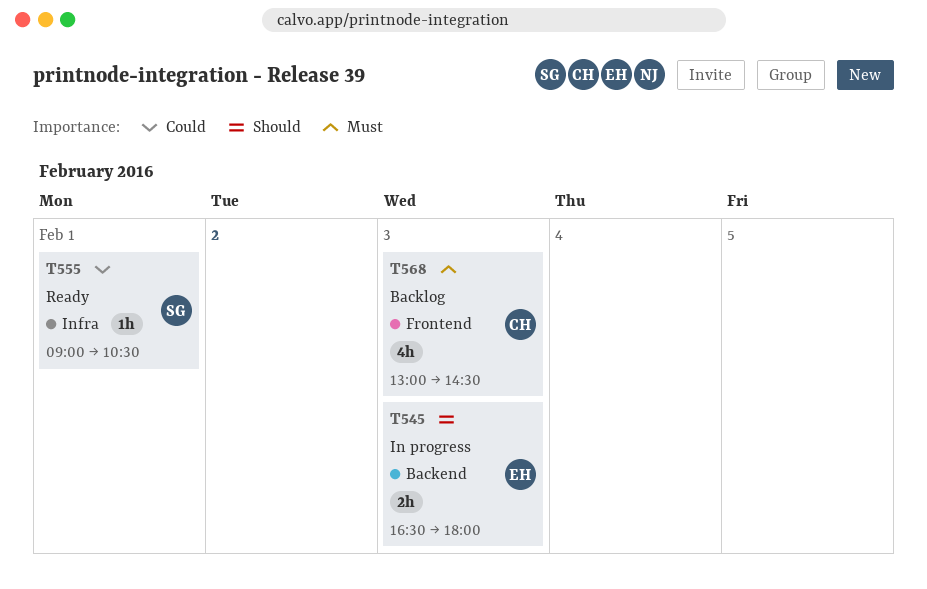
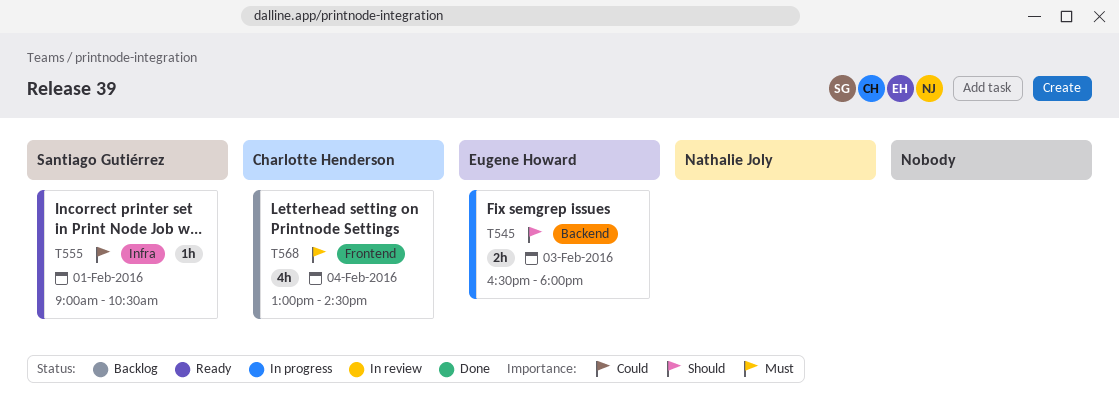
T568, day: Feb 3 -> Feb 4

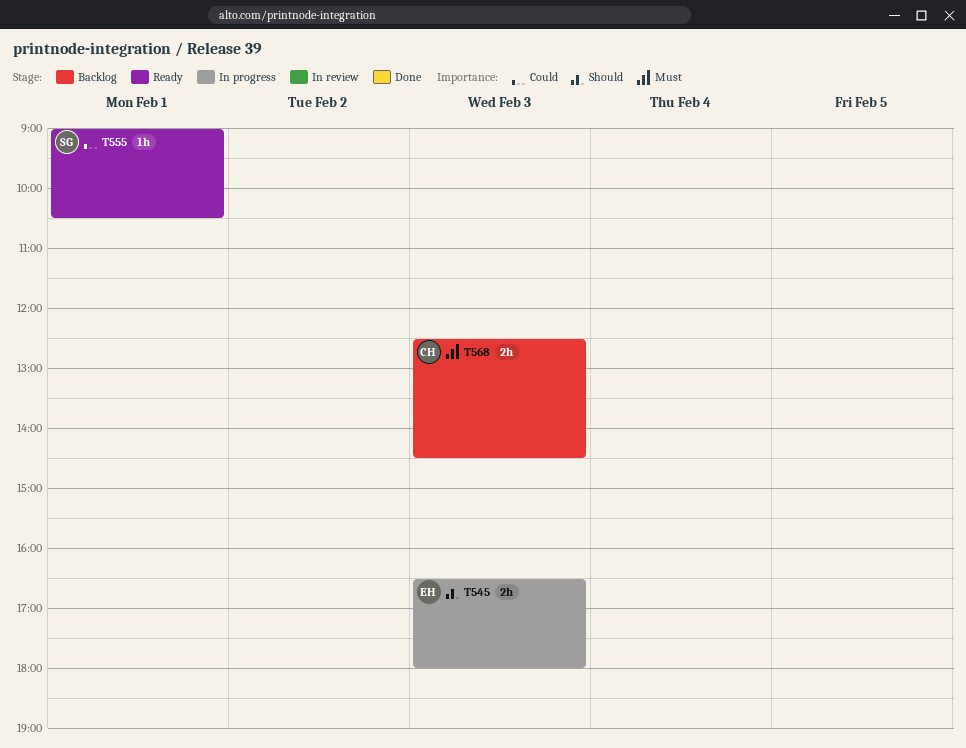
T568, estimate: 4h -> 2h
T568, day: Feb 4 -> Feb 3
T568, begins: 13:00 -> 12:30

